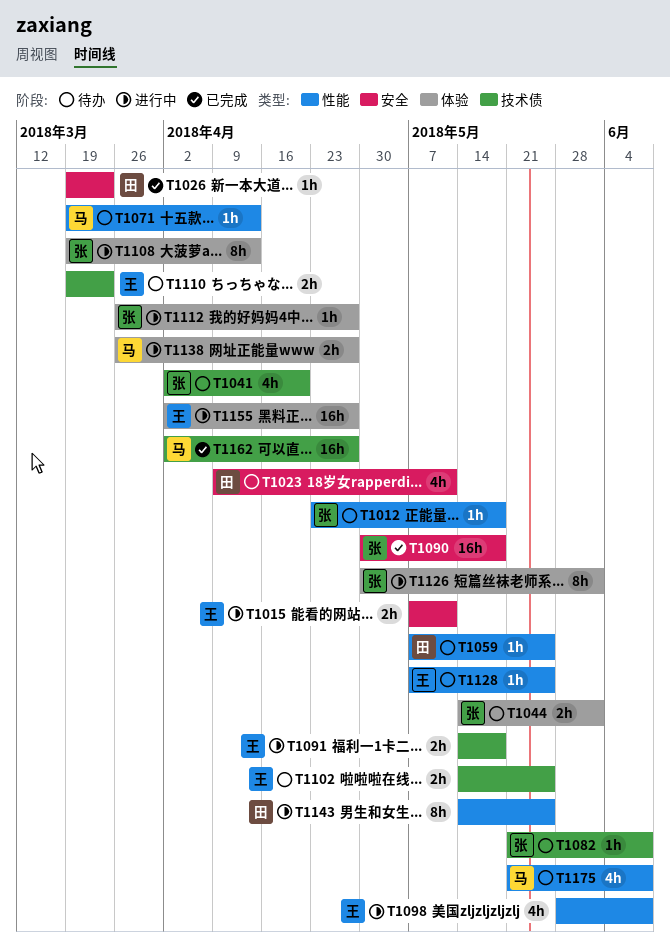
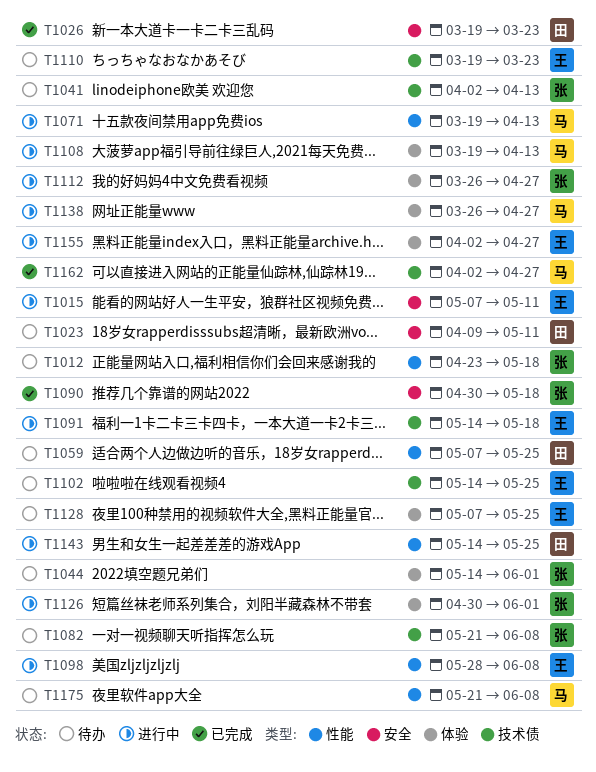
T1041, due: Apr 20 -> Apr 13
T1071, status: 待办 -> 进行中
T1108, owner: 张 -> 马
T1128, label: 性能 -> 体验

